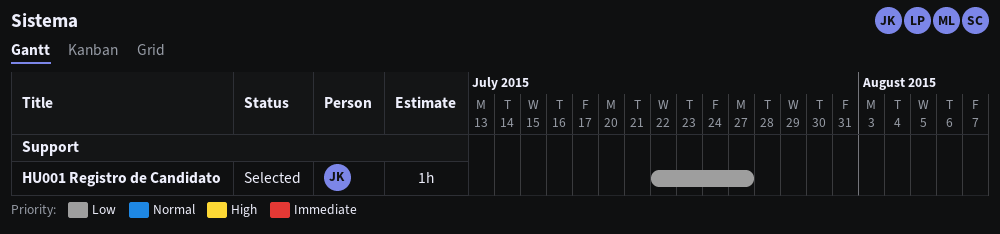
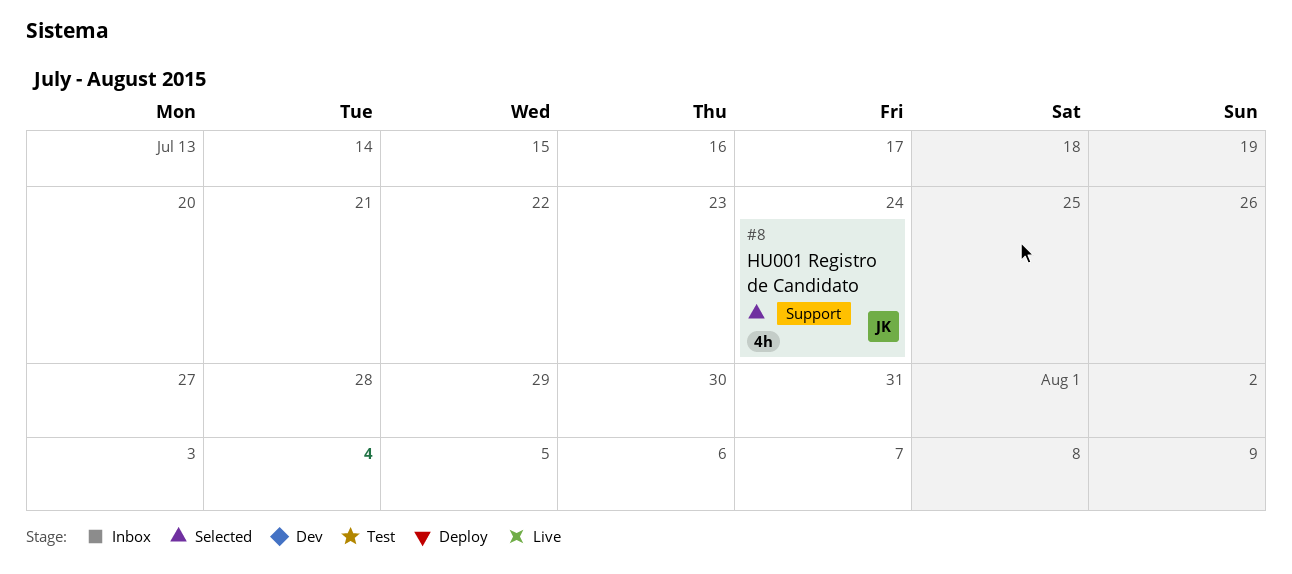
HU001 Registro de Candidato, estimate: 1h -> 4h
HU001 Registro de Candidato, due: Jul 27 -> Jul 24

